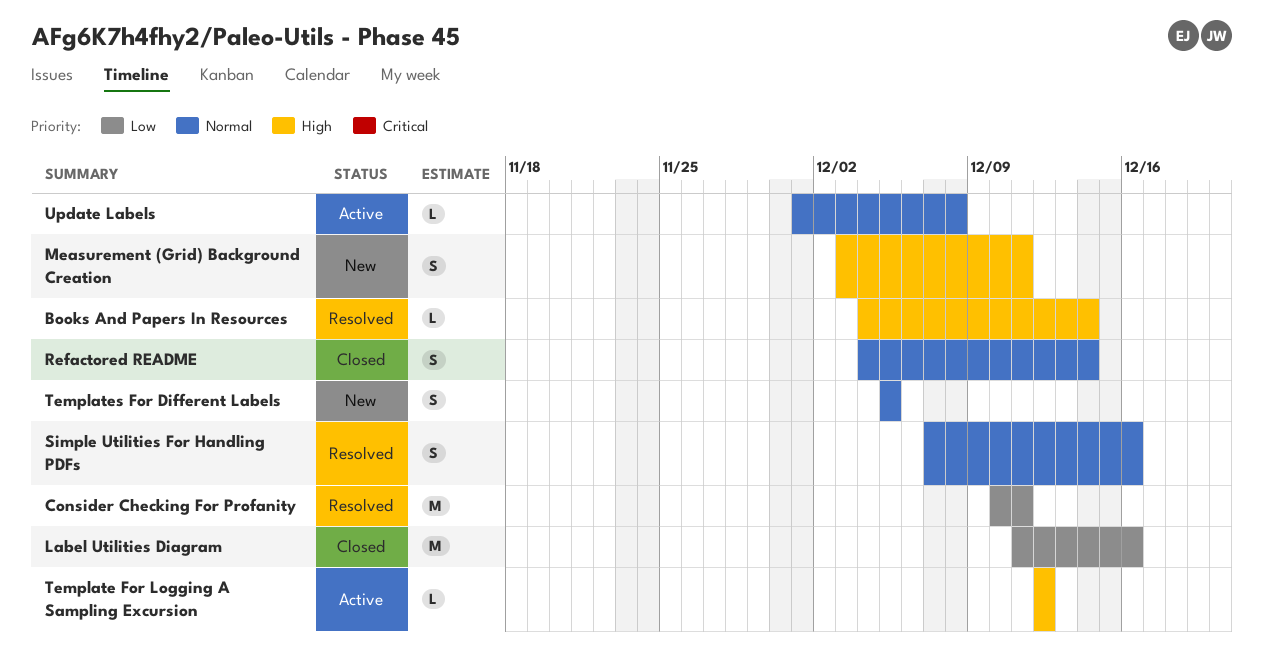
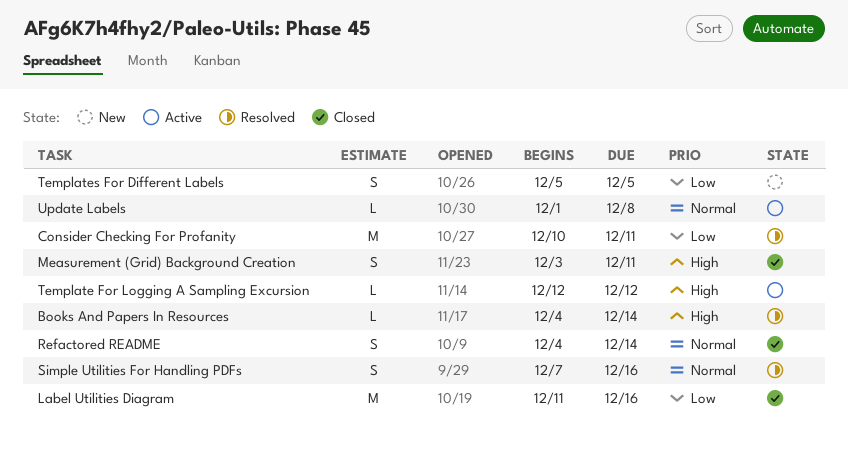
Measurement (Grid) Background Creation, status: New -> Closed
Templates For Different Labels, priority: Normal -> Low

